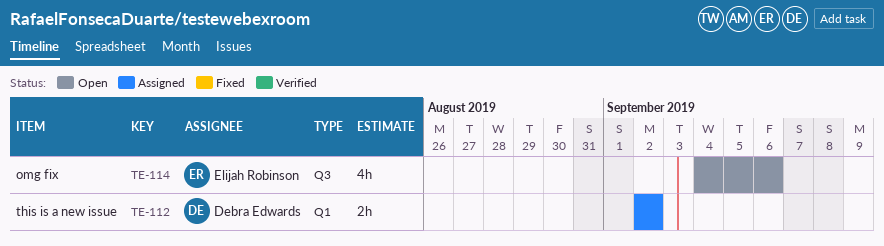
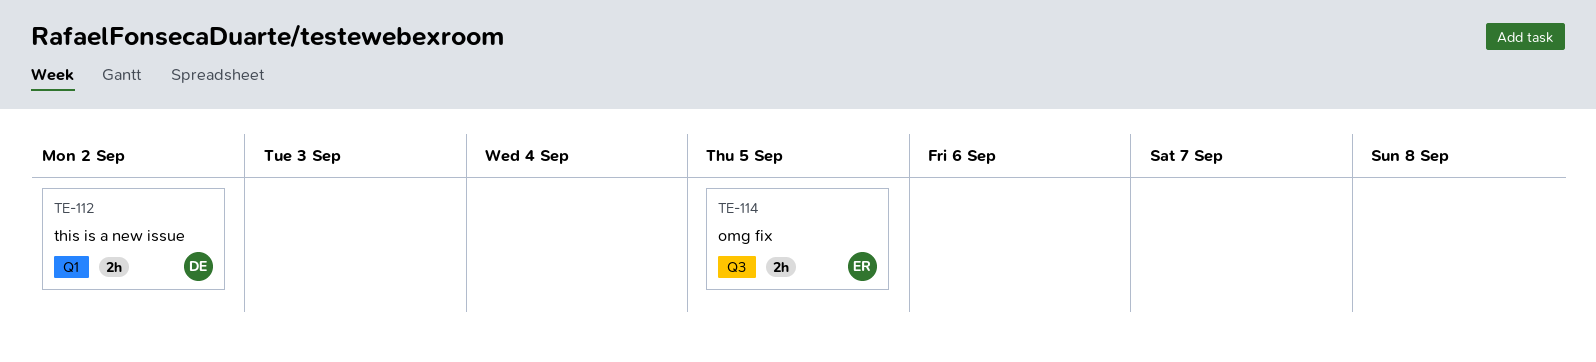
TE-114, estimate: 4h -> 2h
TE-114, due: Sep 6 -> Sep 5

